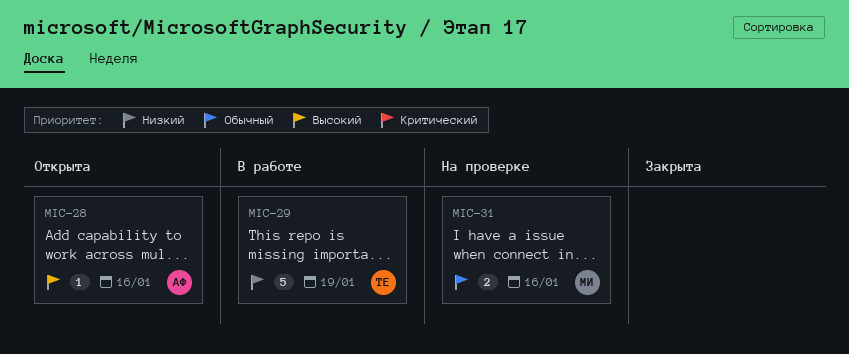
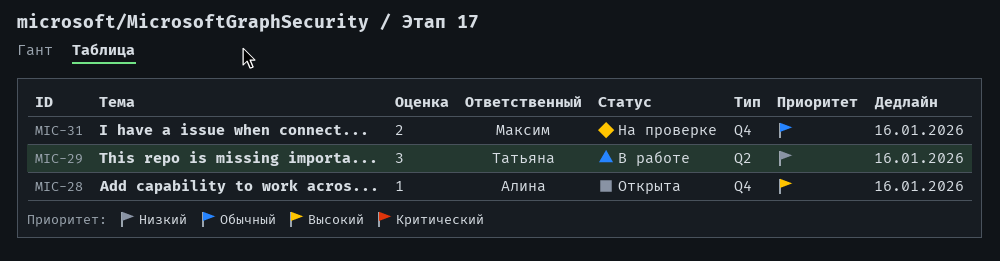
MIC-29, estimate: 5 -> 3
MIC-29, due: Jan 19 -> Jan 16

